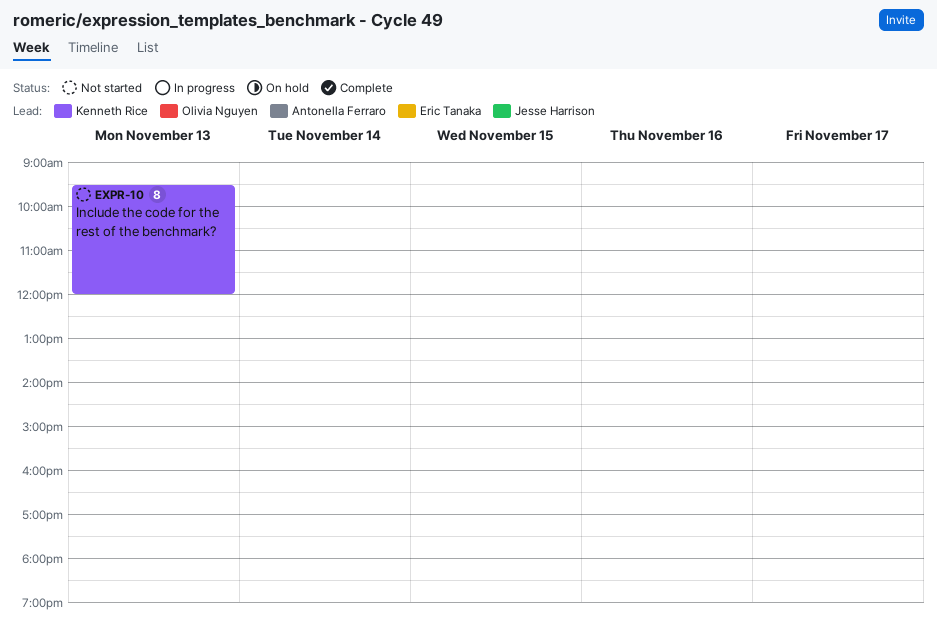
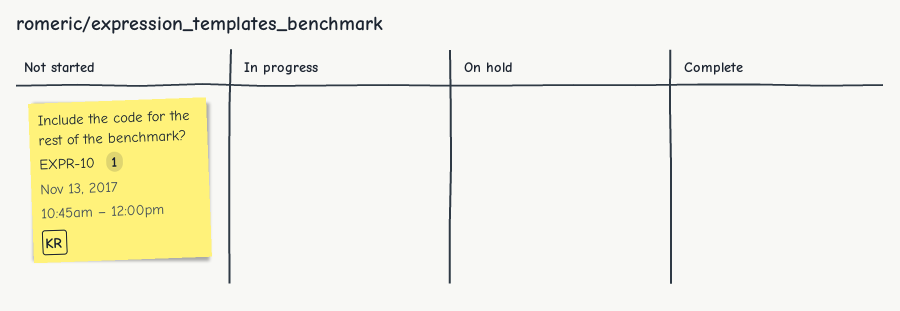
EXPR-10, estimate: 8 -> 1
EXPR-10, begins: 09:30 -> 10:45

